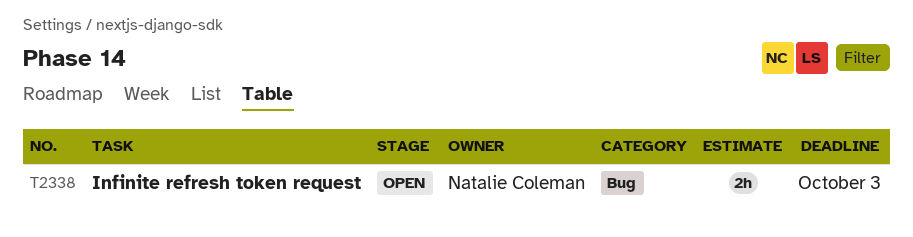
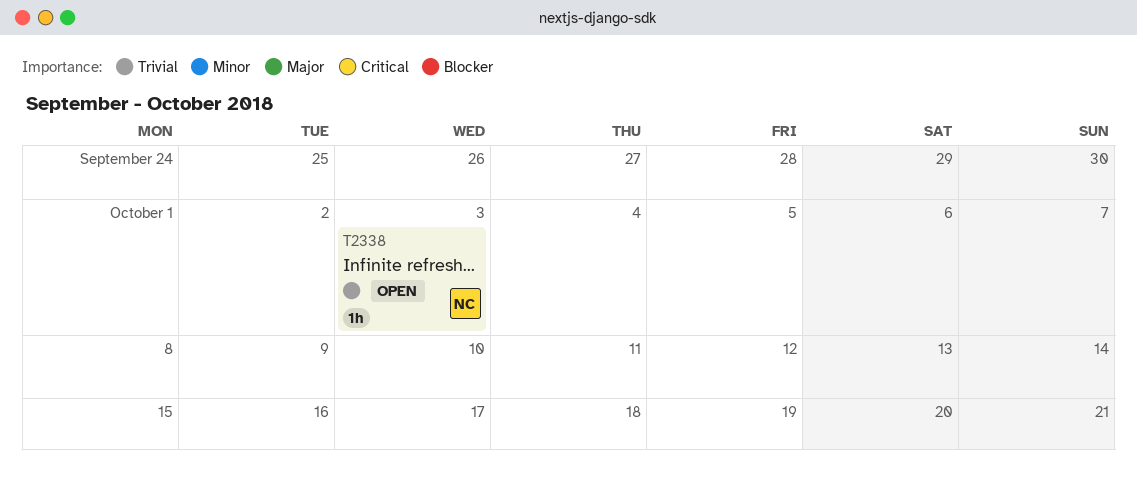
T2338, estimate: 2h -> 1h

